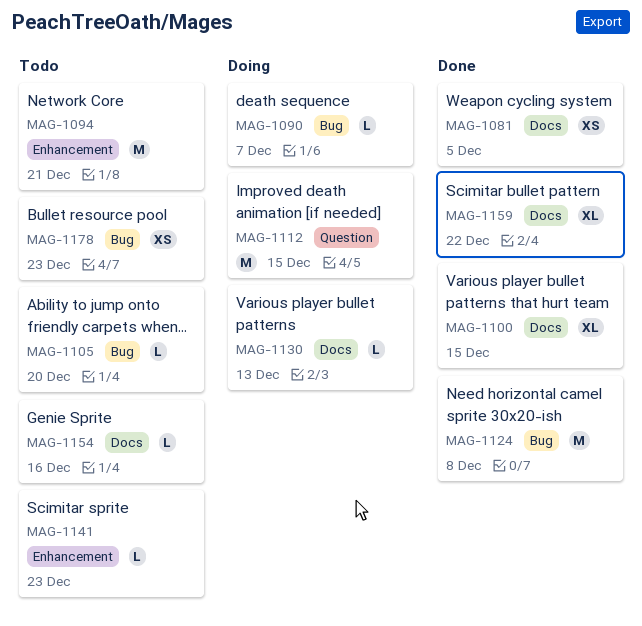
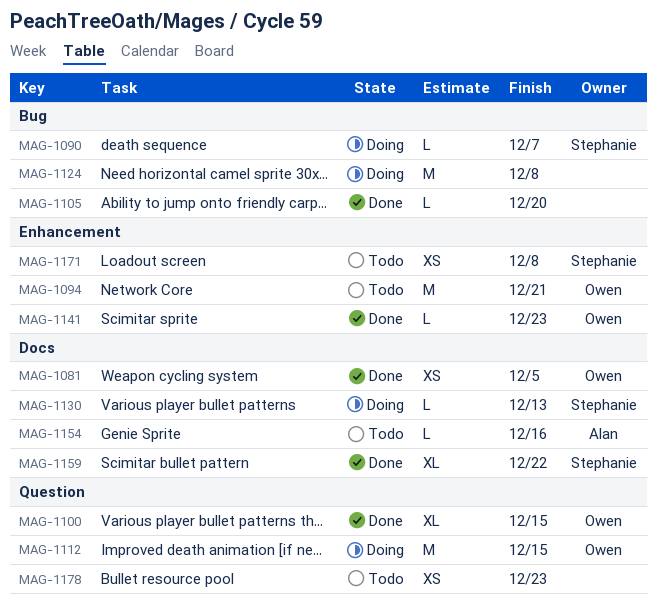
MAG-1100, label: Docs -> Question
MAG-1105, status: Todo -> Done
MAG-1124, status: Done -> Doing
MAG-1141, status: Todo -> Done
MAG-1171: none -> present
MAG-1178, label: Bug -> Question

